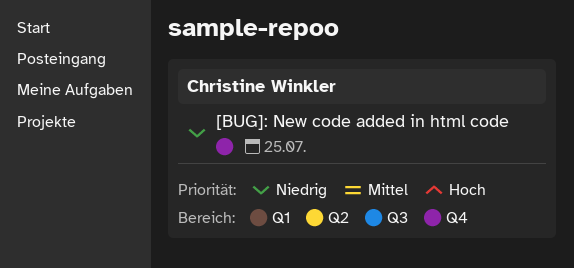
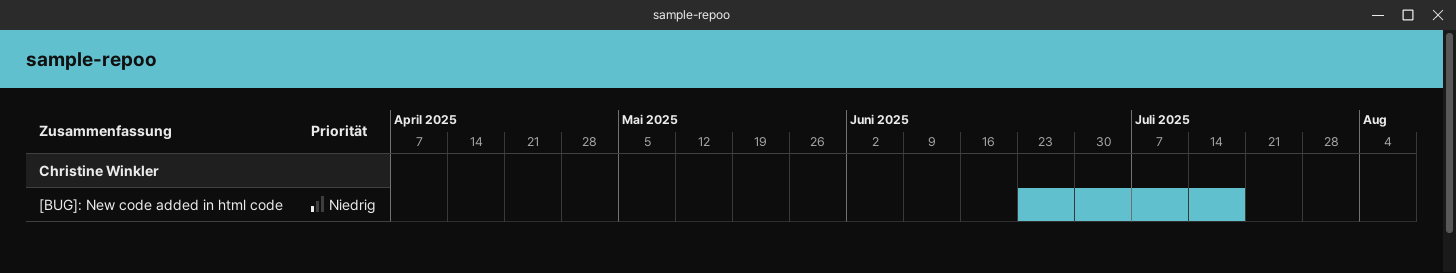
[BUG]: New code added in html code, due: Jul 25 -> Jul 18

